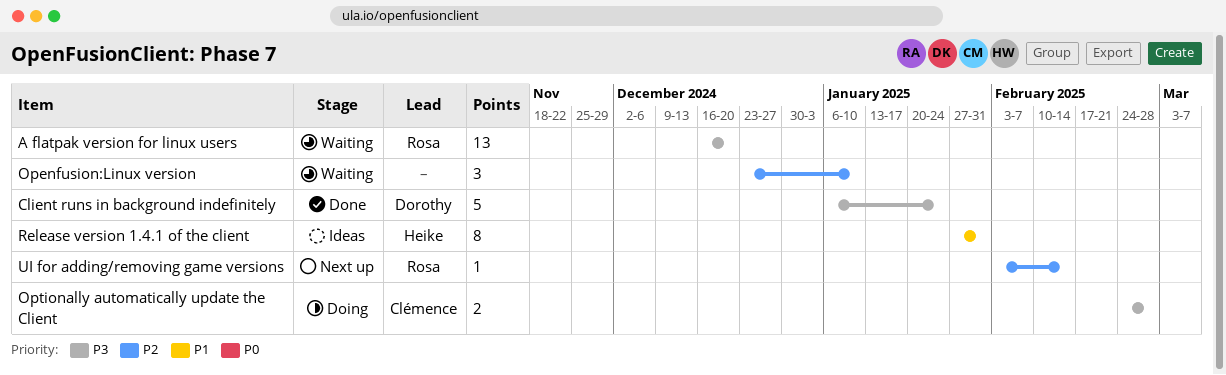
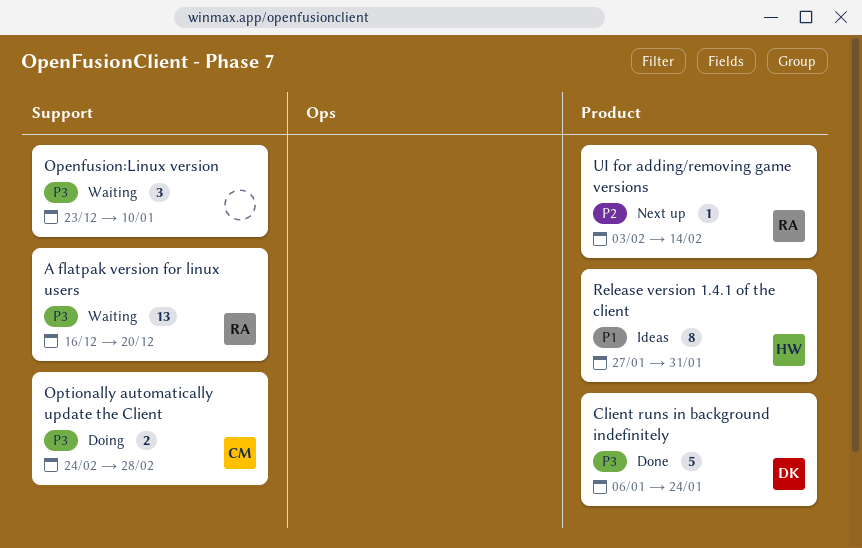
Openfusion:Linux version, priority: P2 -> P3

